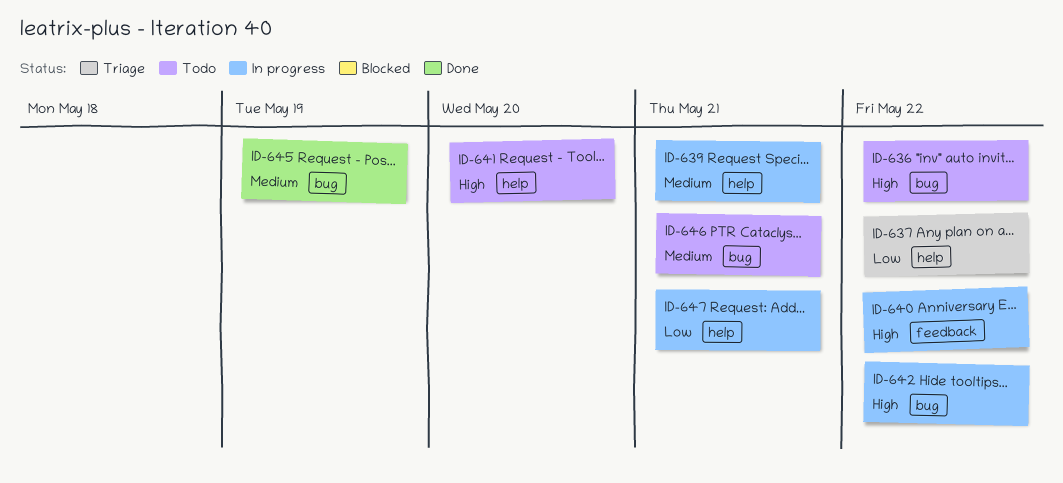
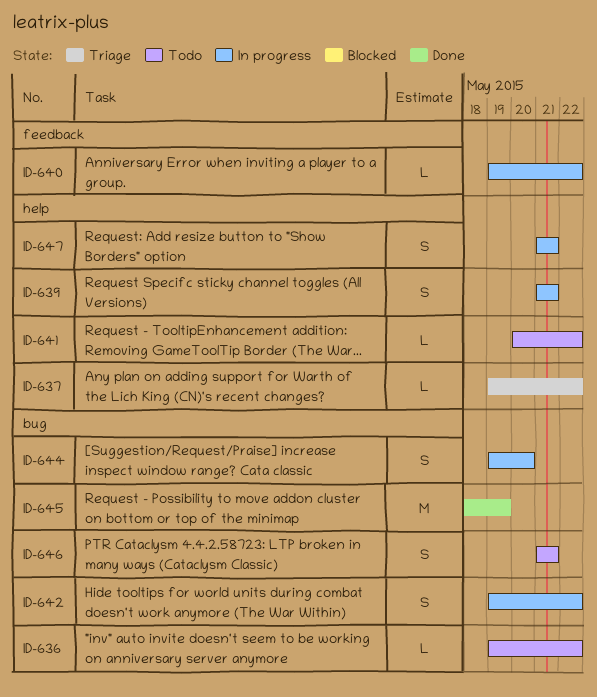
ID-641, due: May 20 -> May 22
ID-644: none -> present

